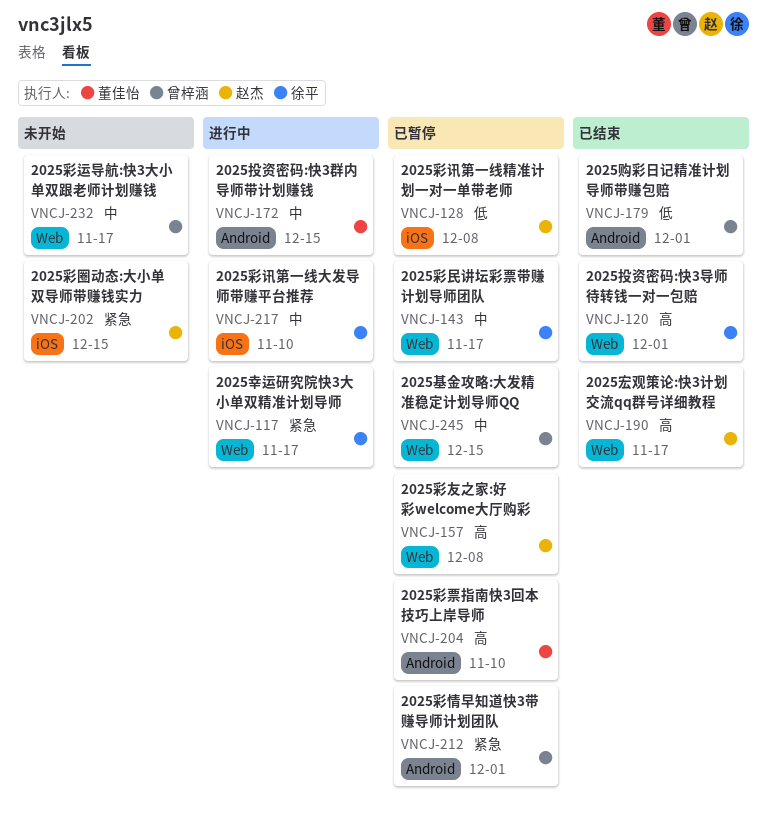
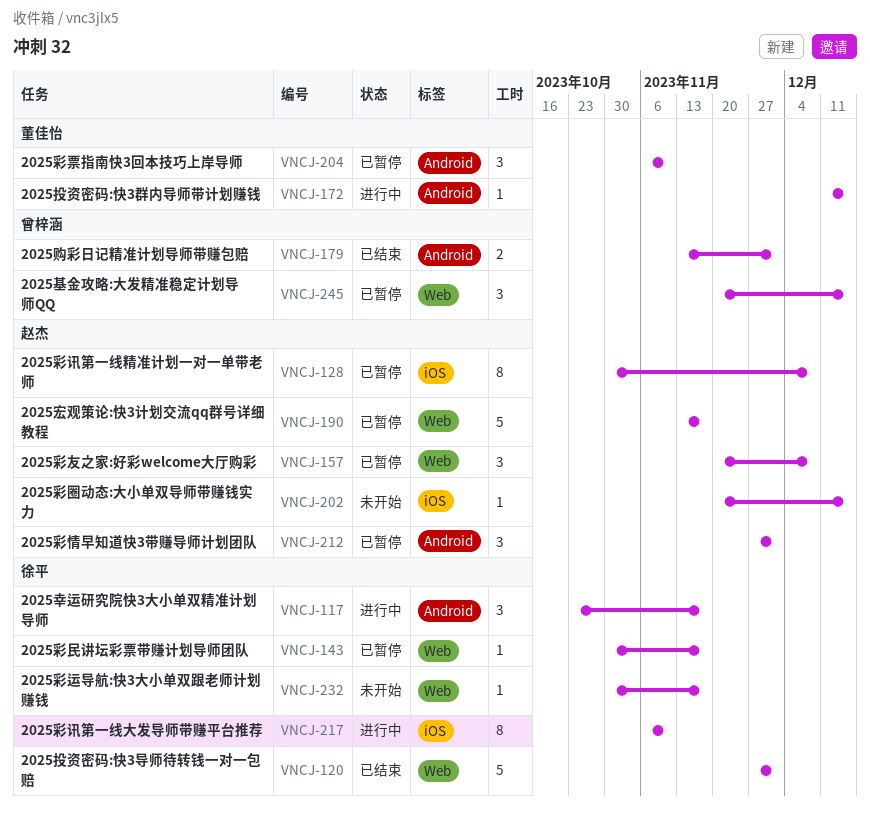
VNCJ-117, label: Web -> Android
VNCJ-190, status: 已结束 -> 已暂停
VNCJ-212, owner: 曾梓涵 -> 赵杰
VNCJ-232, owner: 曾梓涵 -> 徐平

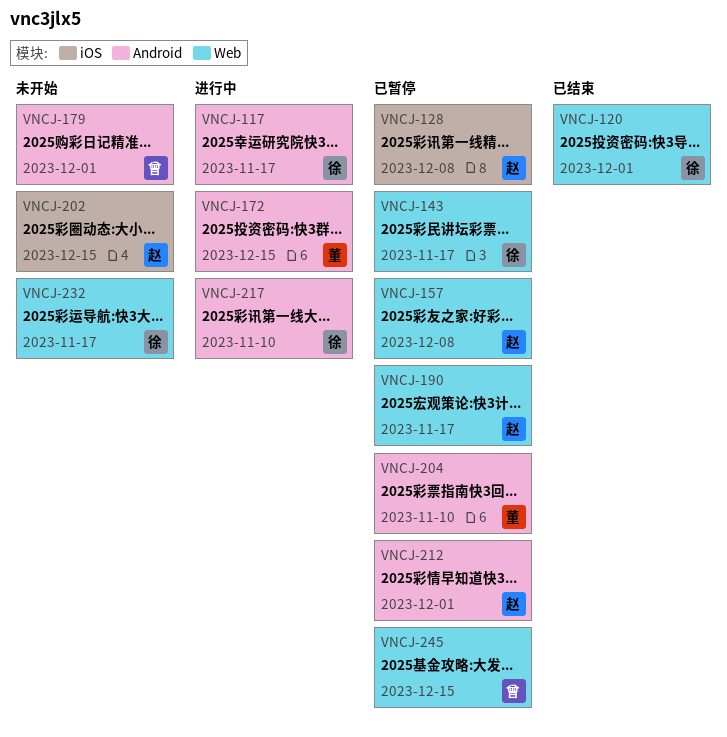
VNCJ-179, status: 已结束 -> 未开始
VNCJ-217, label: iOS -> Android

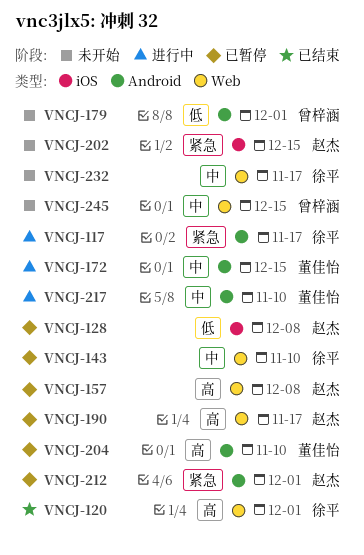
VNCJ-143, due: Nov 17 -> Nov 10
VNCJ-217, owner: 徐平 -> 董佳怡
VNCJ-245, status: 已暂停 -> 未开始

